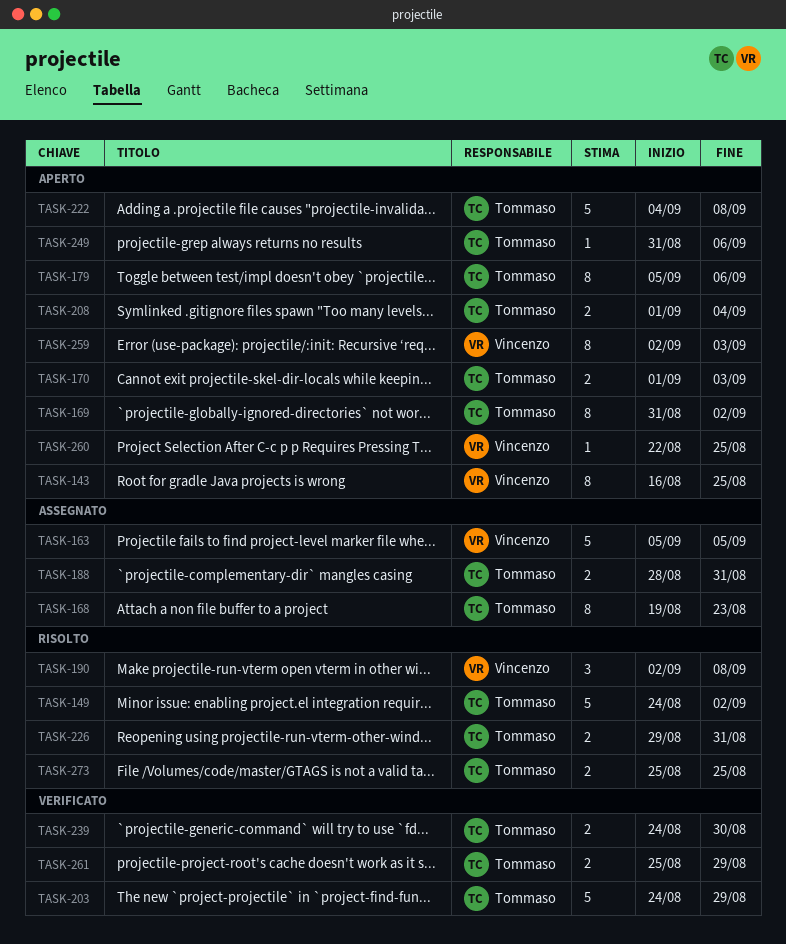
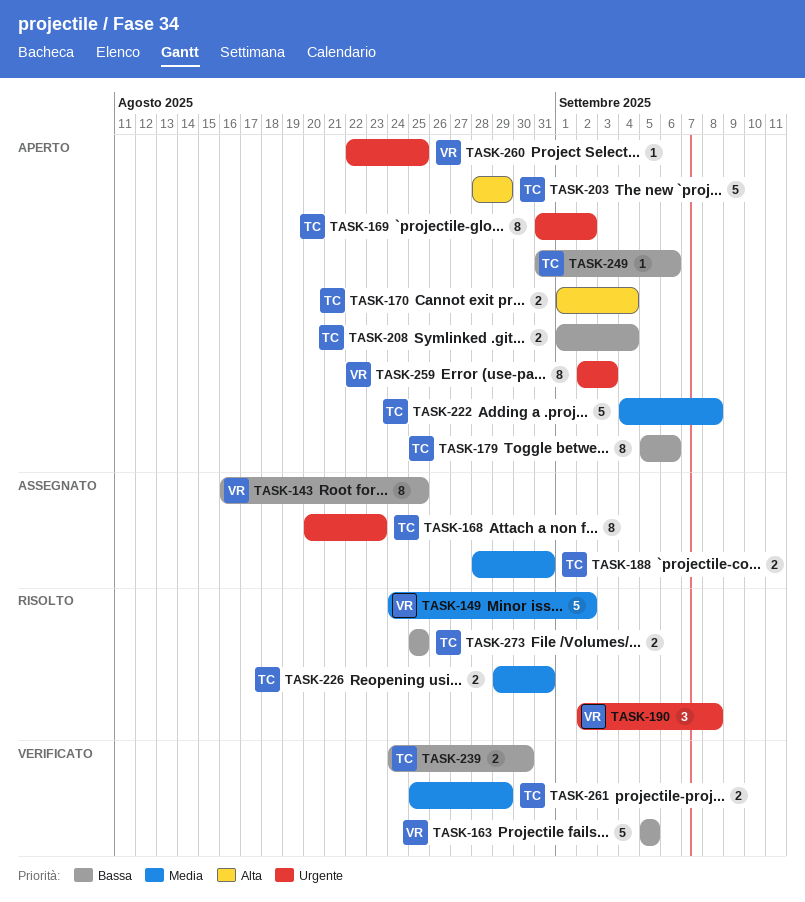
TASK-143, status: Aperto -> Assegnato
TASK-149, owner: Tommaso -> Vincenzo
TASK-163, status: Assegnato -> Verificato
TASK-168, start: Aug 19 -> Aug 20
TASK-170, due: Sep 3 -> Sep 4
TASK-203, status: Verificato -> Aperto
TASK-203, start: Aug 24 -> Aug 28

